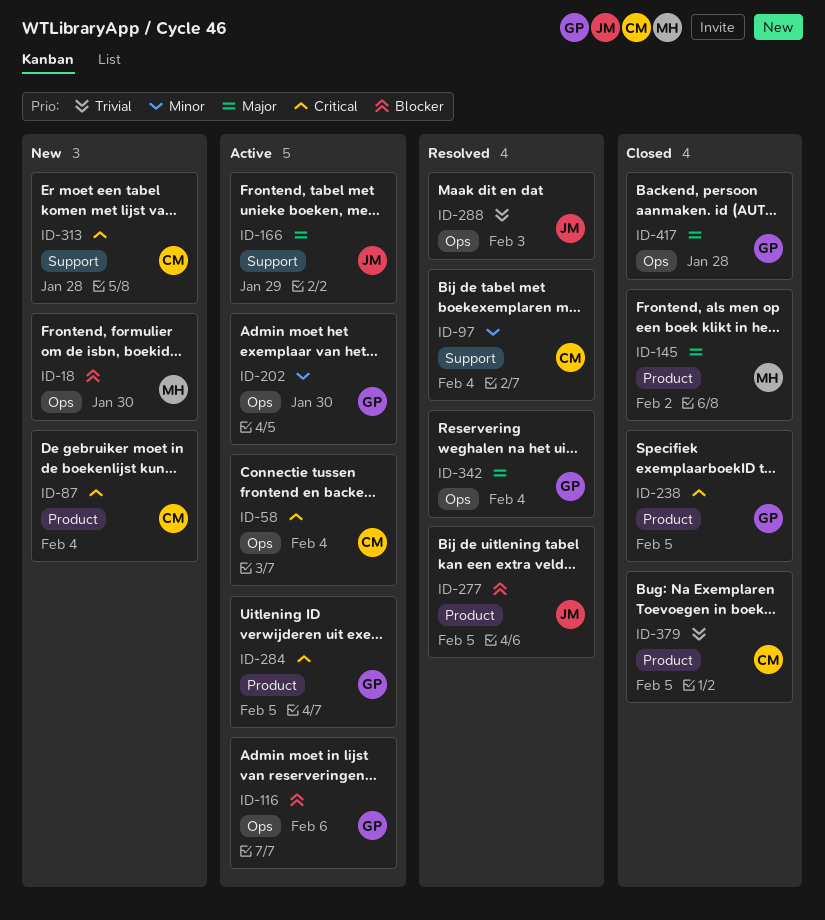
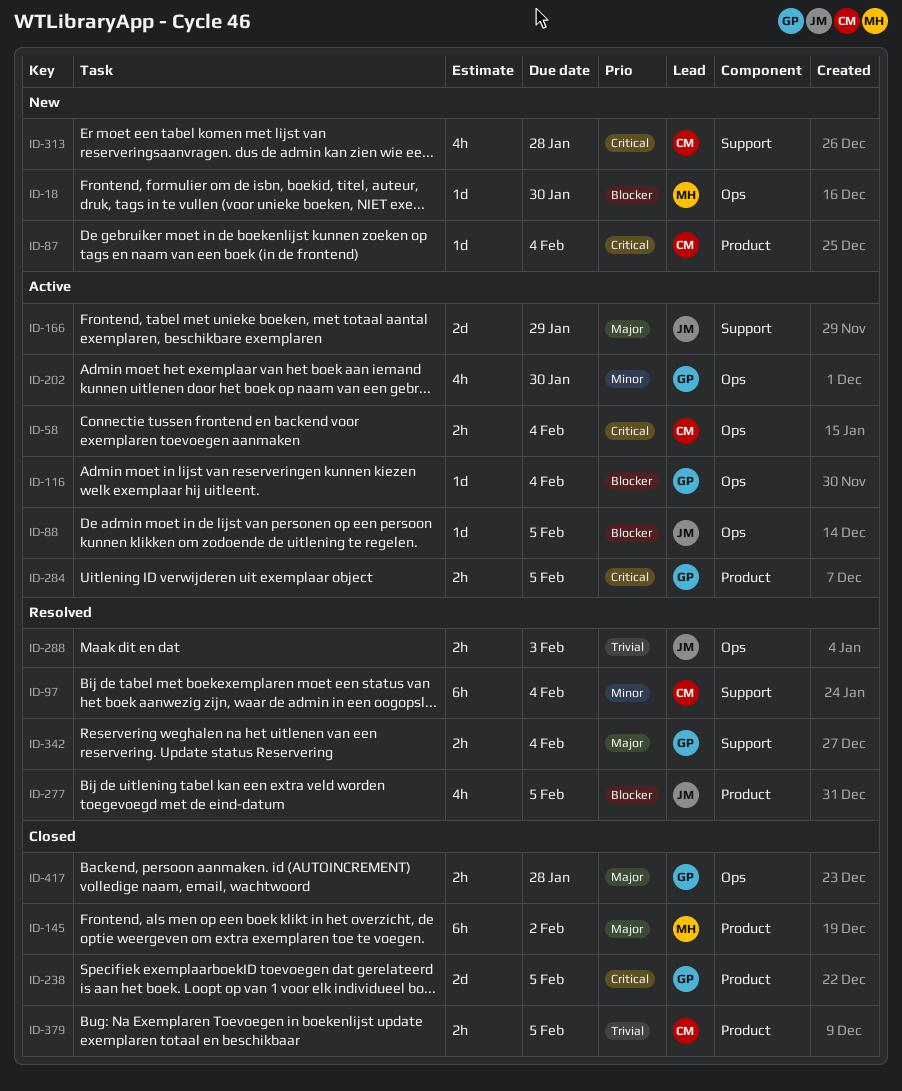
ID-88: none -> present
ID-116, due: Feb 6 -> Feb 4
ID-342, label: Ops -> Support

